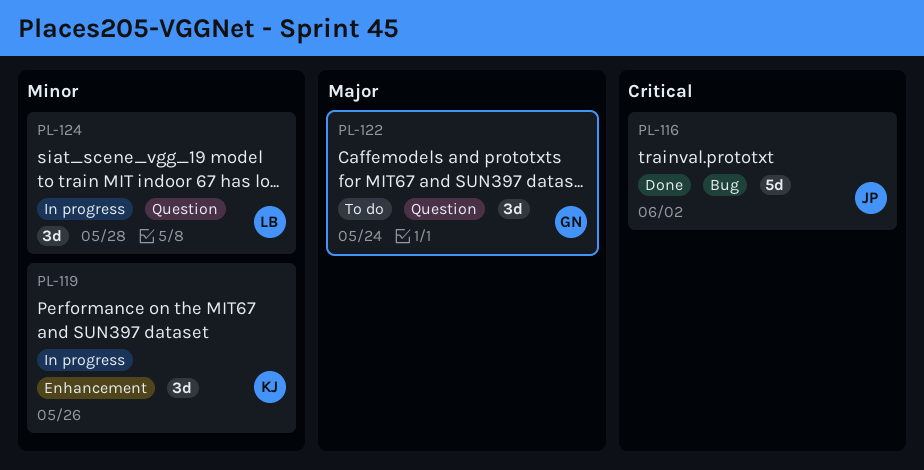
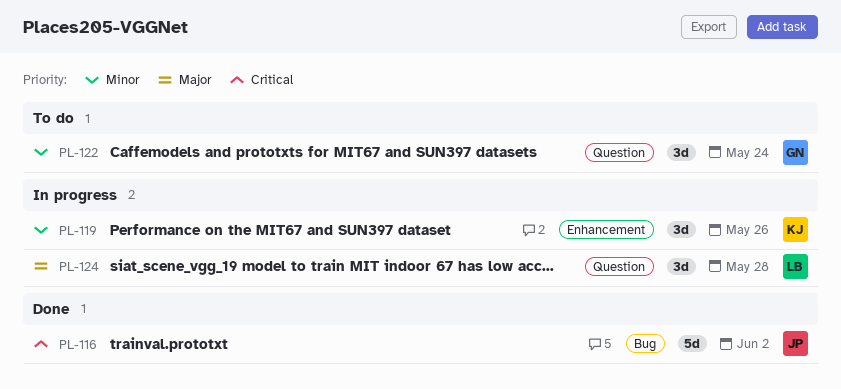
PL-122, priority: Major -> Minor
PL-124, priority: Minor -> Major

